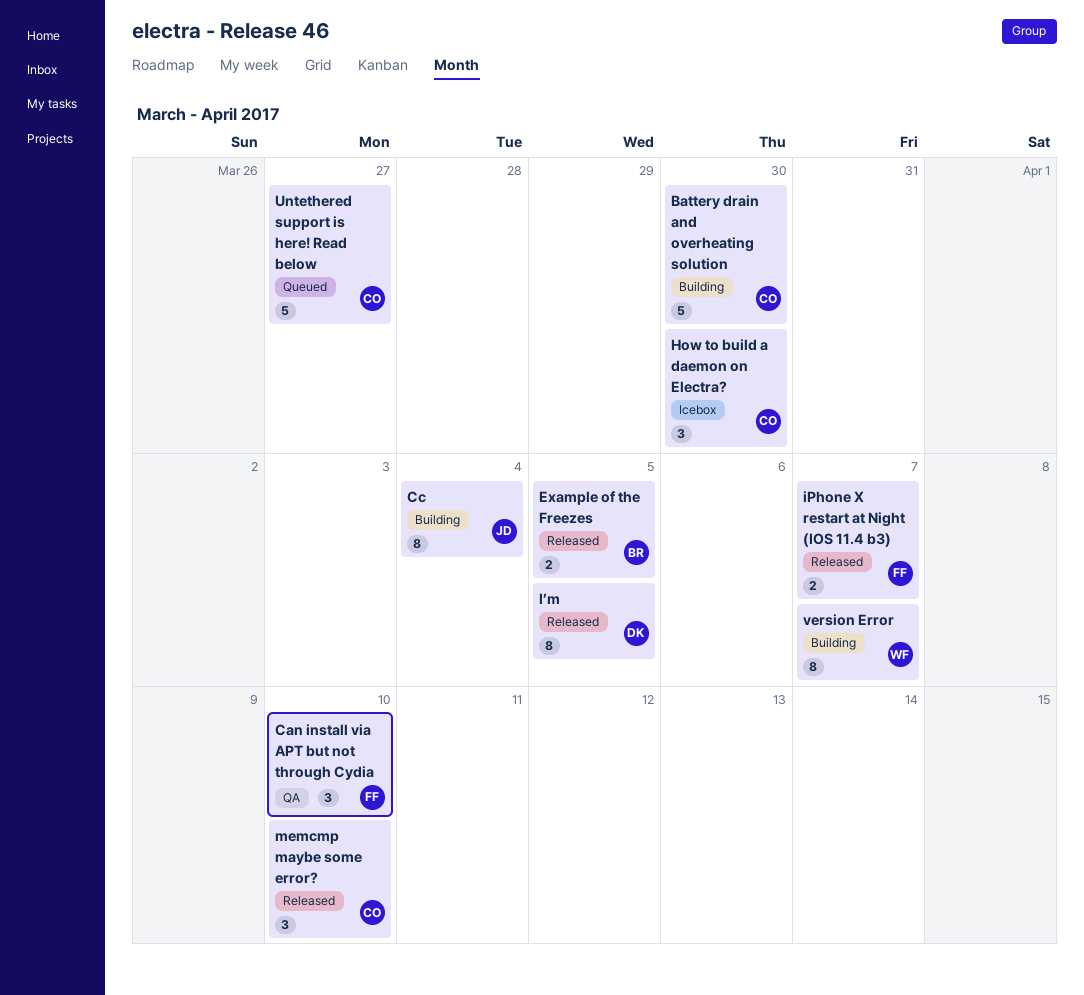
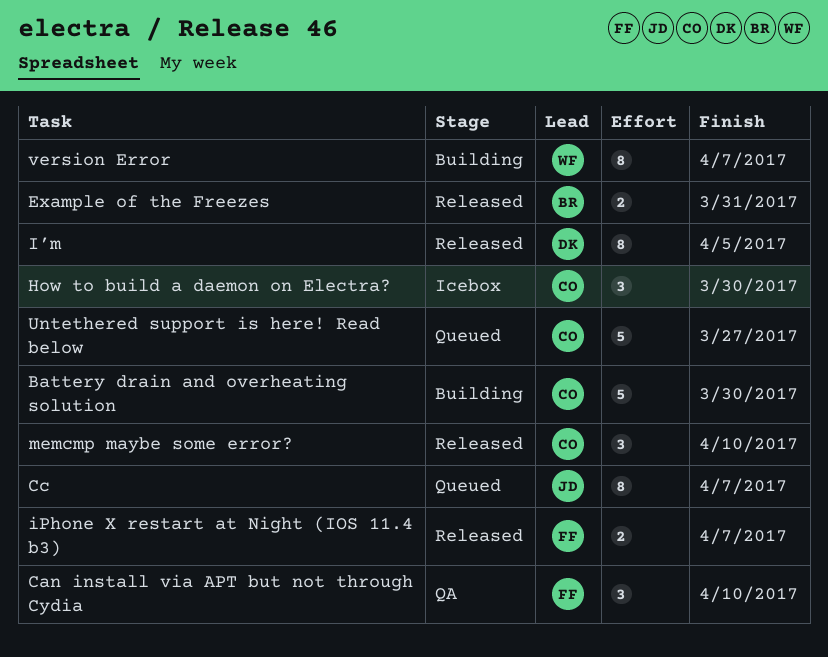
Cc, status: Building -> Queued
Cc, due: Apr 4 -> Apr 7
Example of the Freezes, due: Apr 5 -> Mar 31

